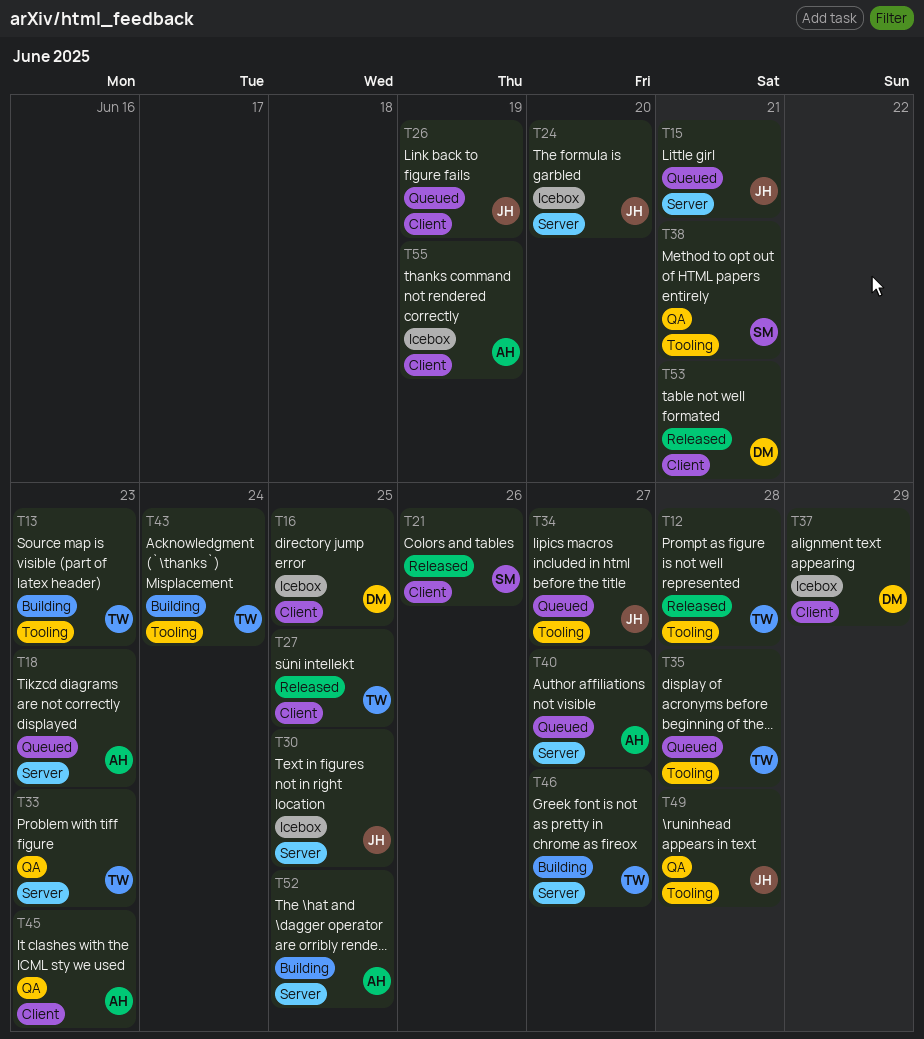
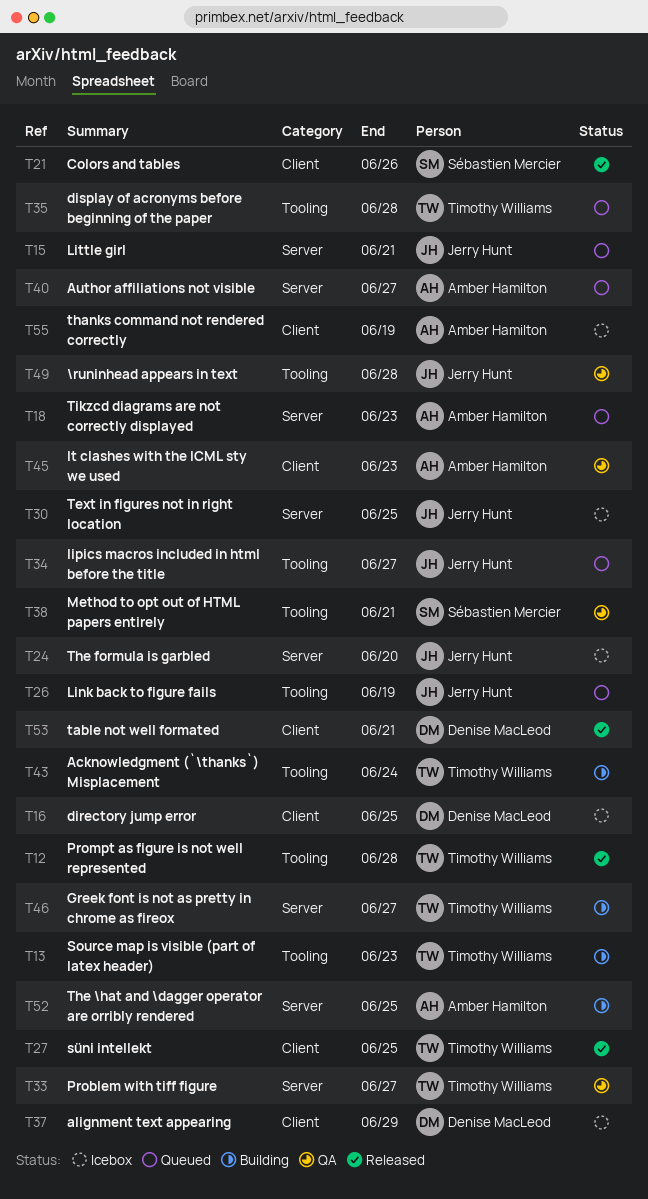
T26, label: Client -> Tooling
T33, due: Jun 23 -> Jun 27

